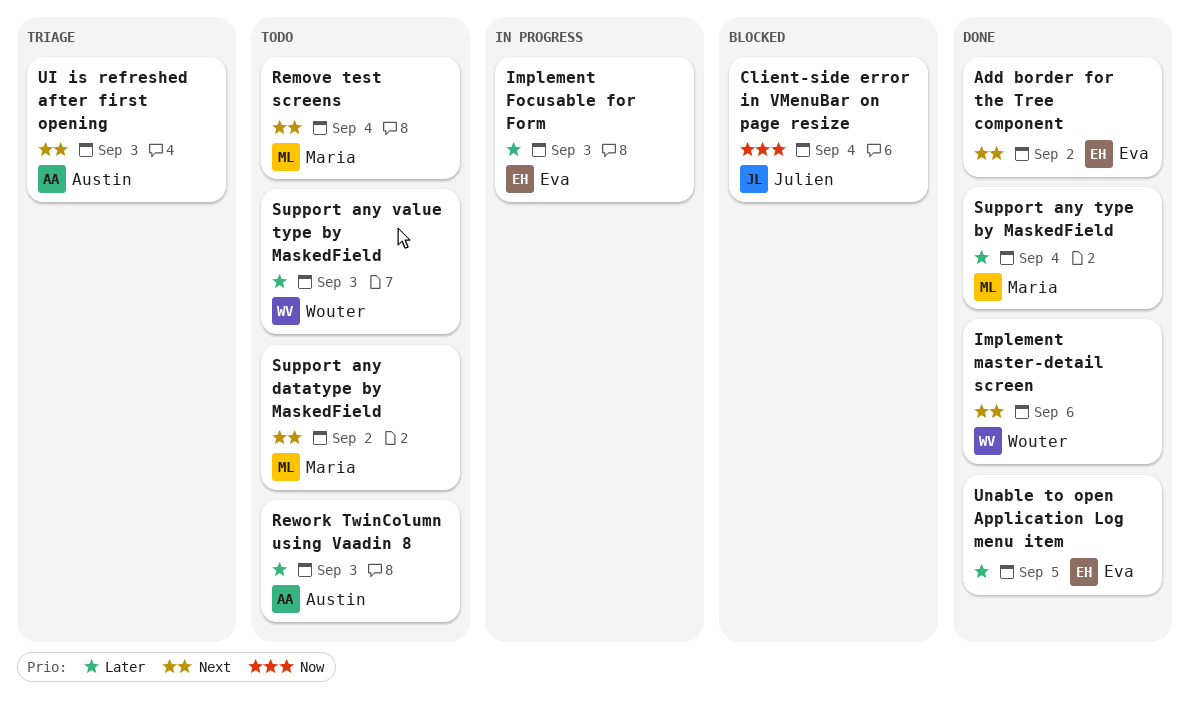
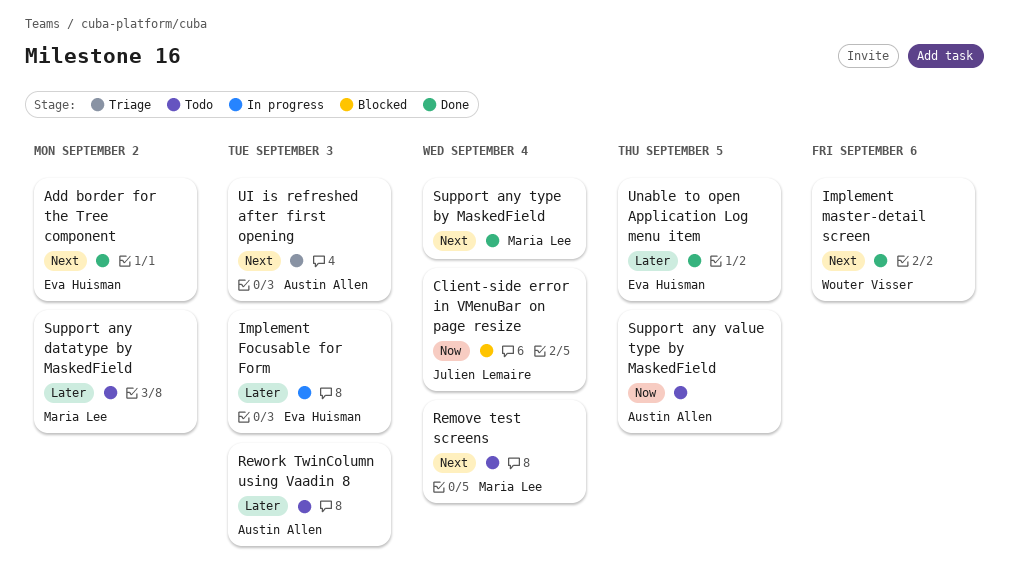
Support any datatype by MaskedField, priority: Next -> Later
Support any type by MaskedField, priority: Later -> Next
Support any value type by MaskedField, owner: Wouter Visser -> Austin Allen
Support any value type by MaskedField, priority: Later -> Now
Support any value type by MaskedField, due: Sep 3 -> Sep 5

